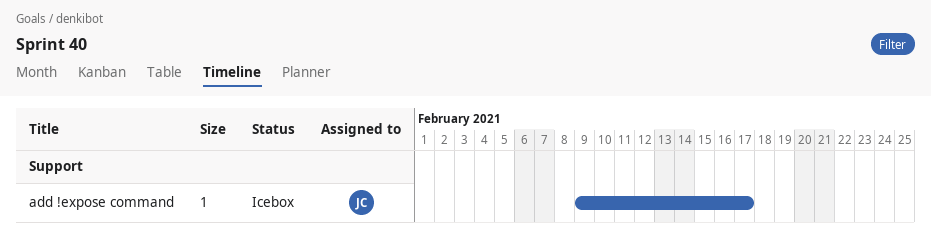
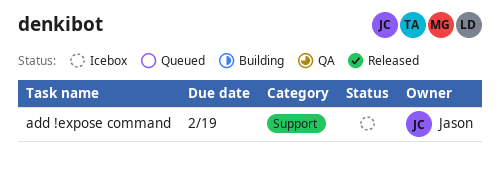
add !expose command, due: Feb 17 -> Feb 19

